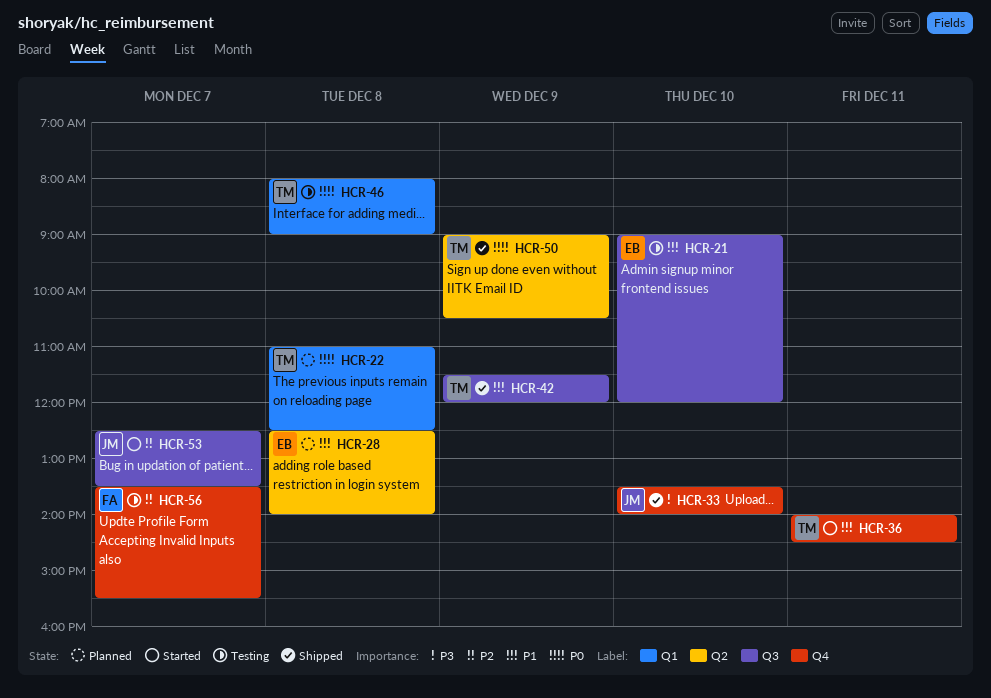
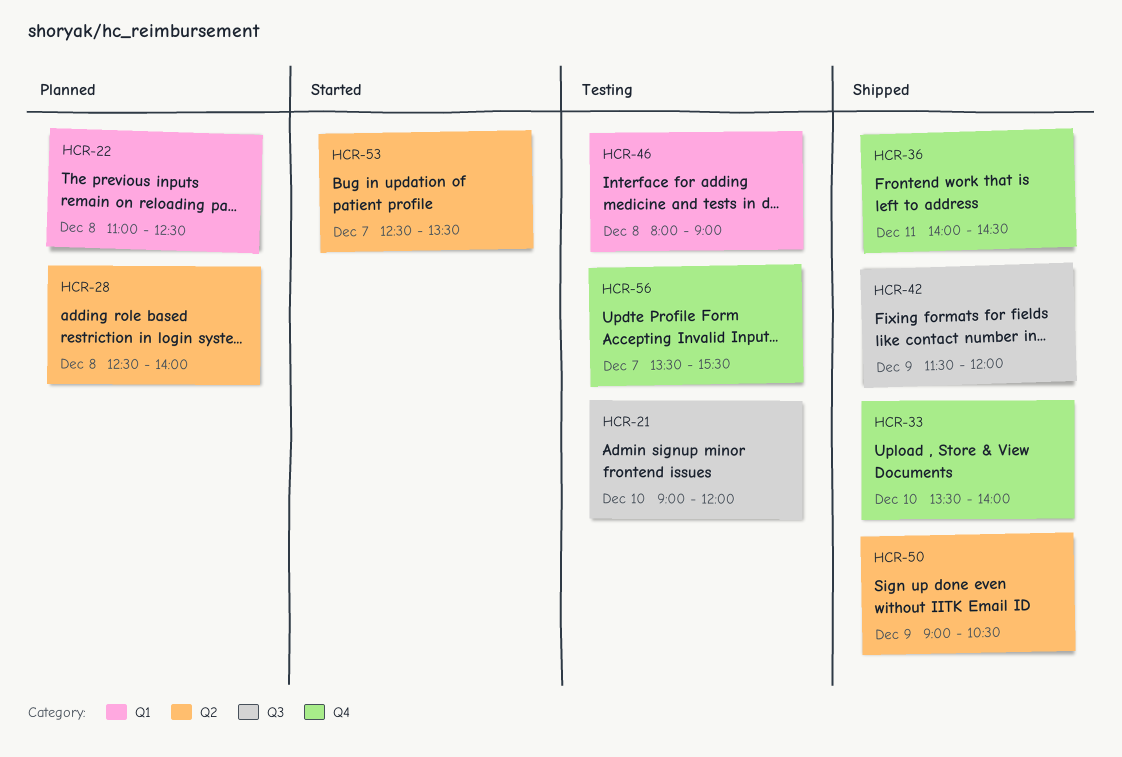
HCR-36, status: Started -> Shipped
HCR-53, label: Q3 -> Q2

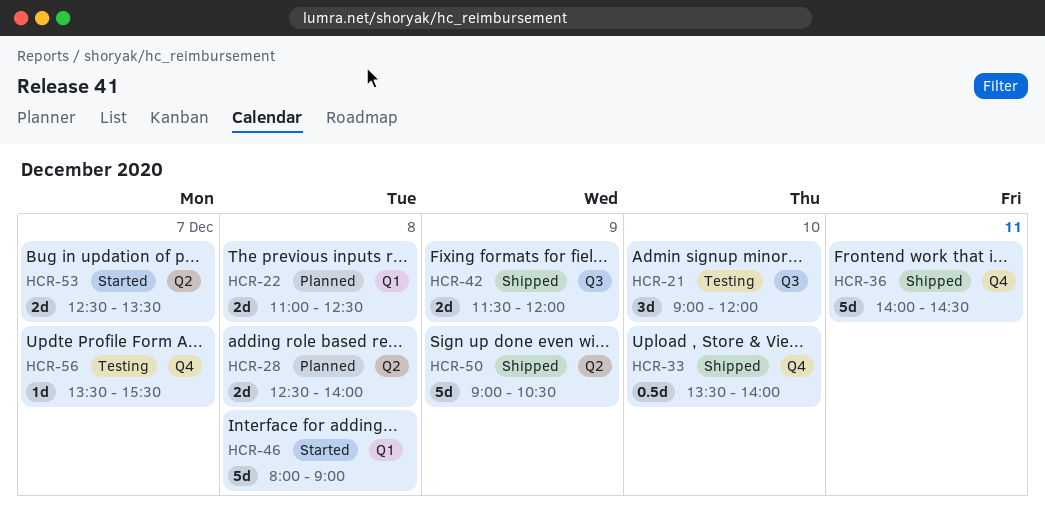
HCR-46, status: Testing -> Started

